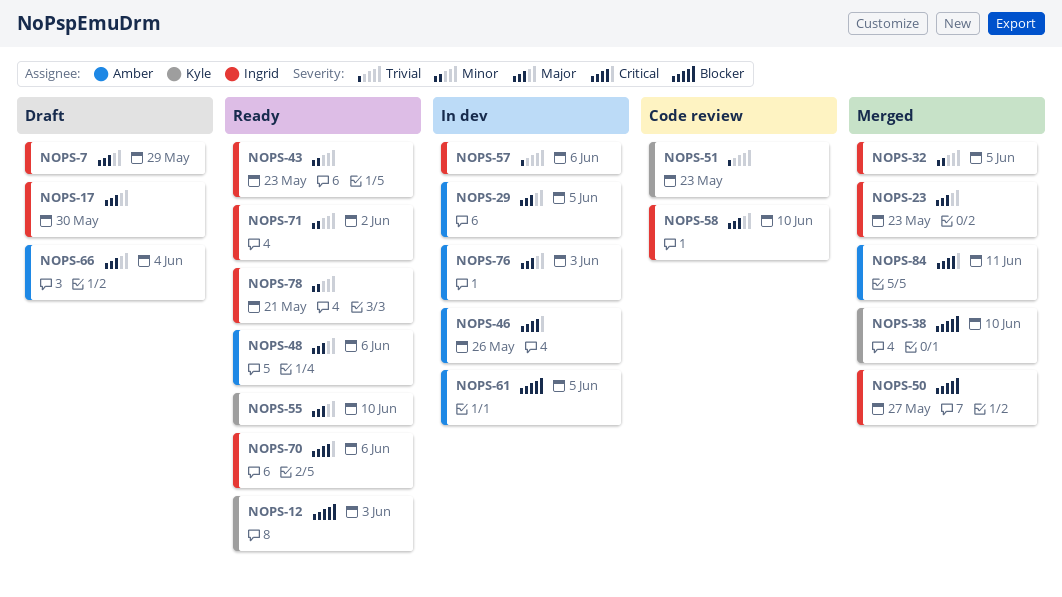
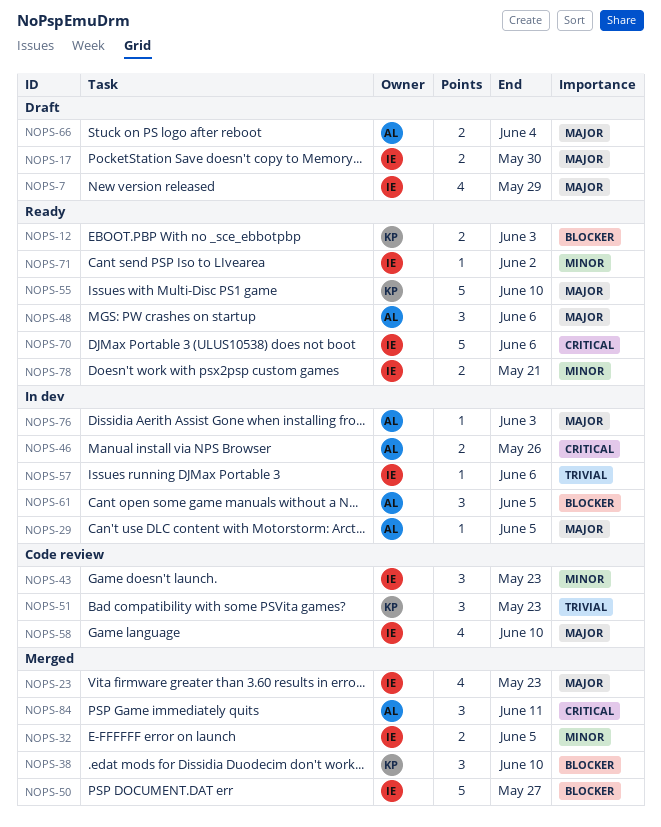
NOPS-43, status: Ready -> Code review

